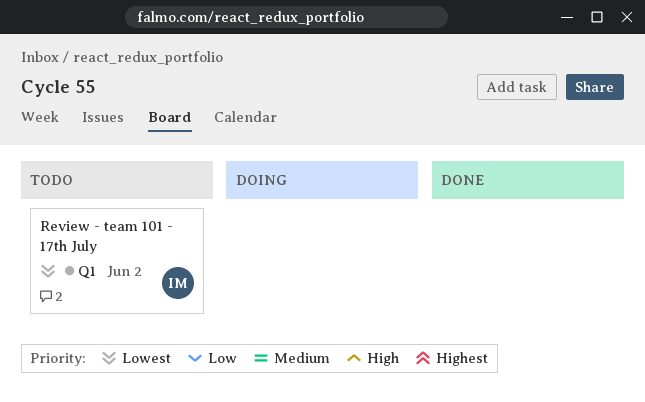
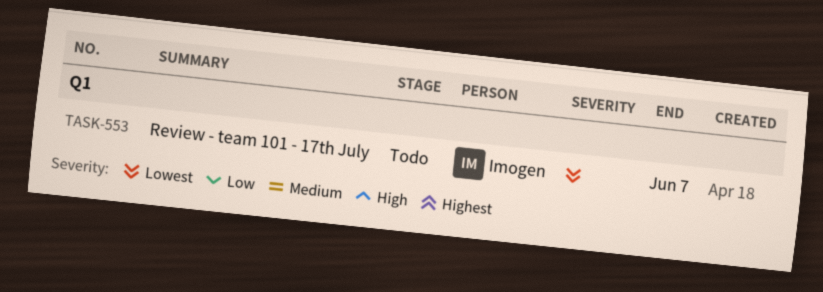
Review - team 101 - 17th July, due: Jun 2 -> Jun 7

